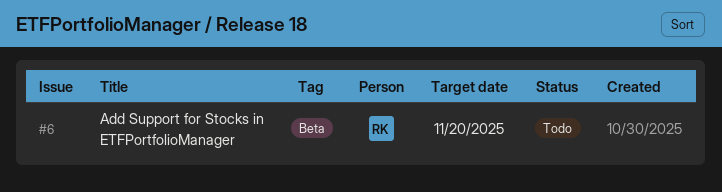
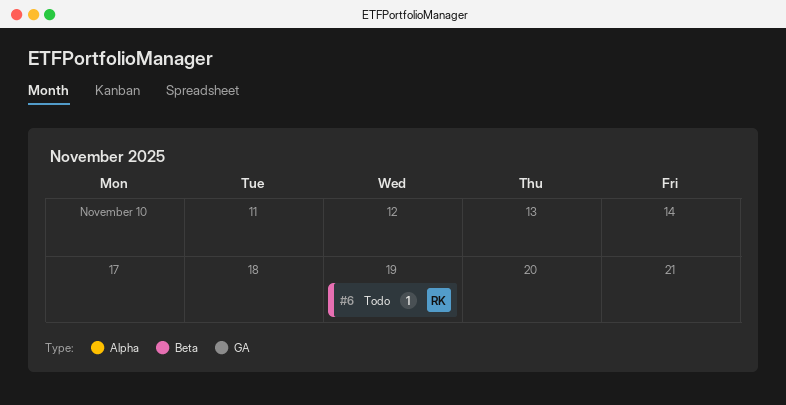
#6, due: Nov 20 -> Nov 19

